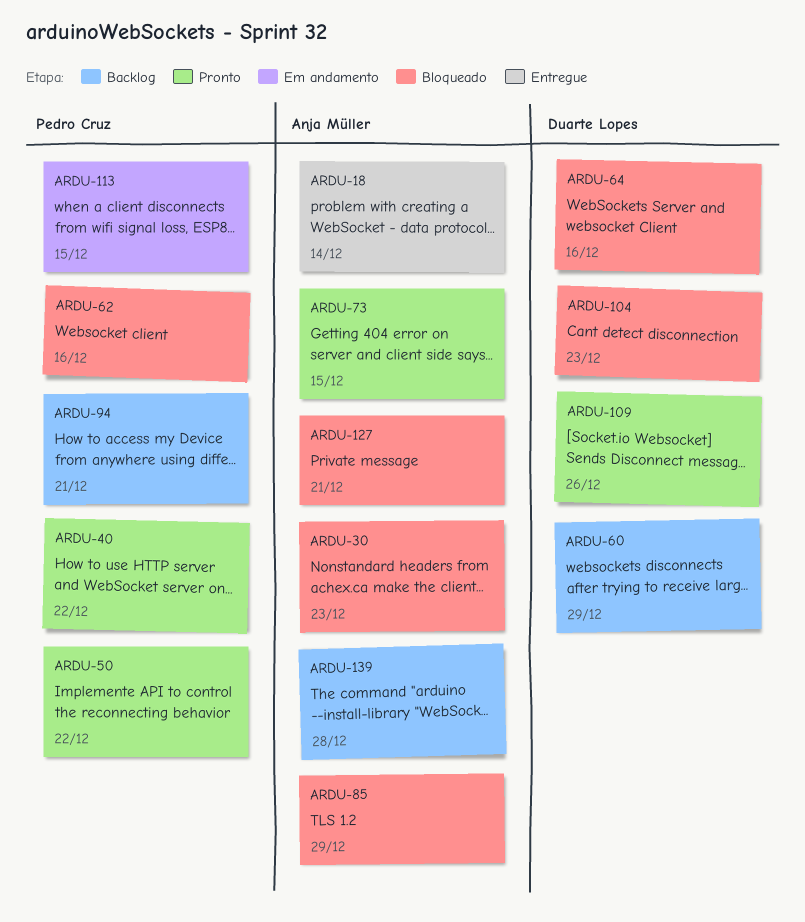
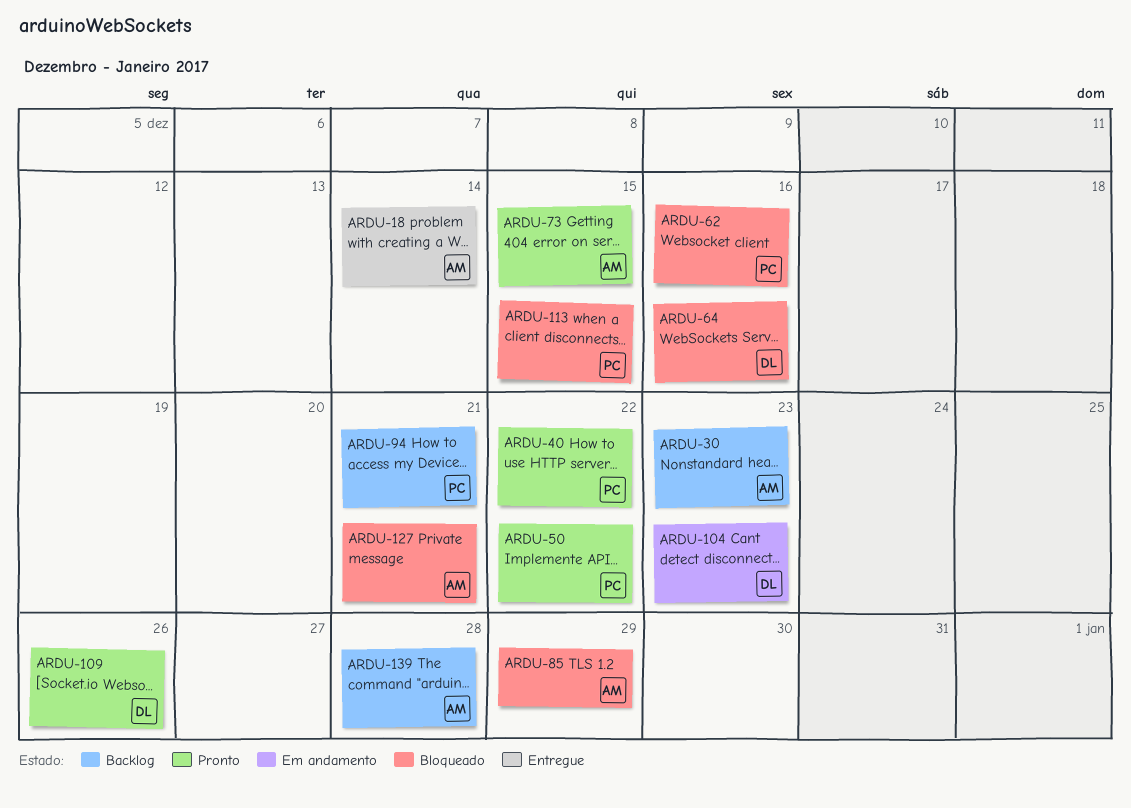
ARDU-30, status: Bloqueado -> Backlog
ARDU-60: present -> none
ARDU-104, status: Bloqueado -> Em andamento
ARDU-113, status: Em andamento -> Bloqueado

